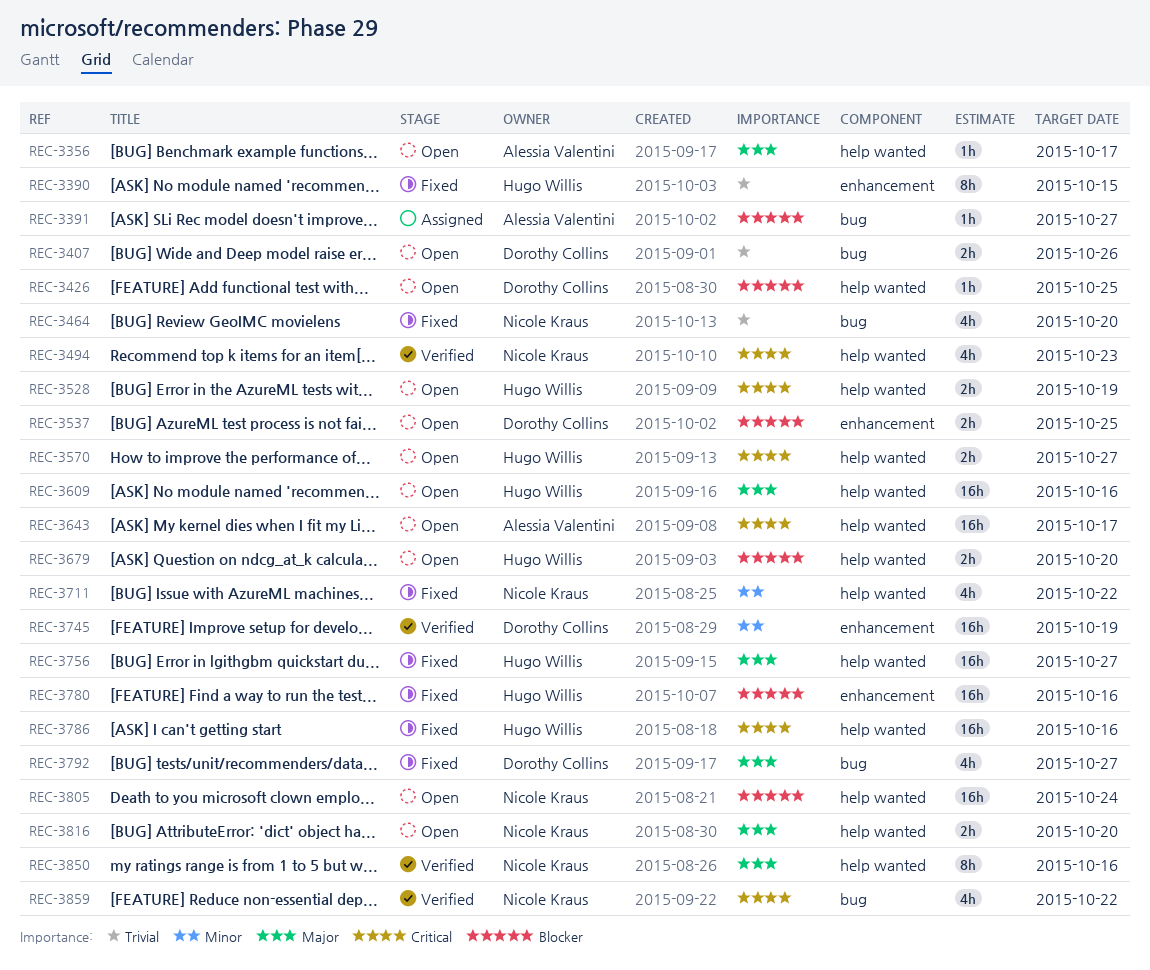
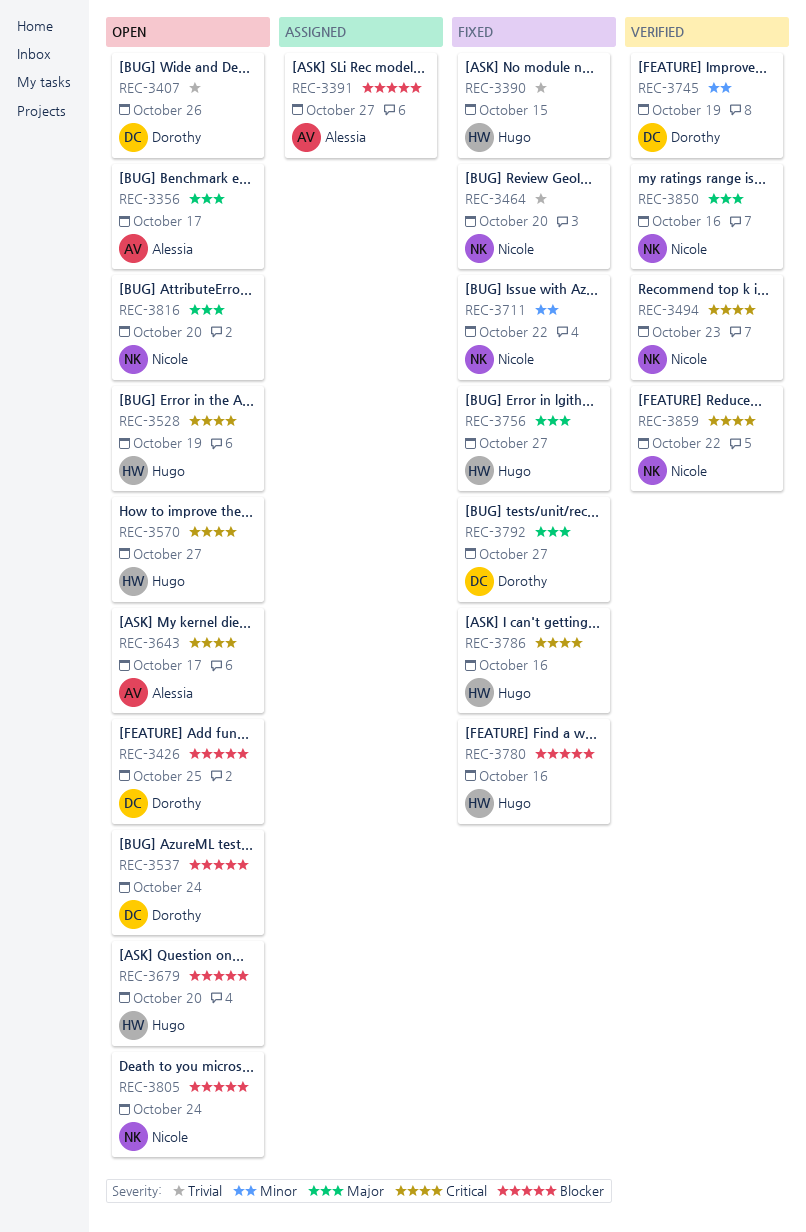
REC-3537, due: Oct 25 -> Oct 24
REC-3609: present -> none

